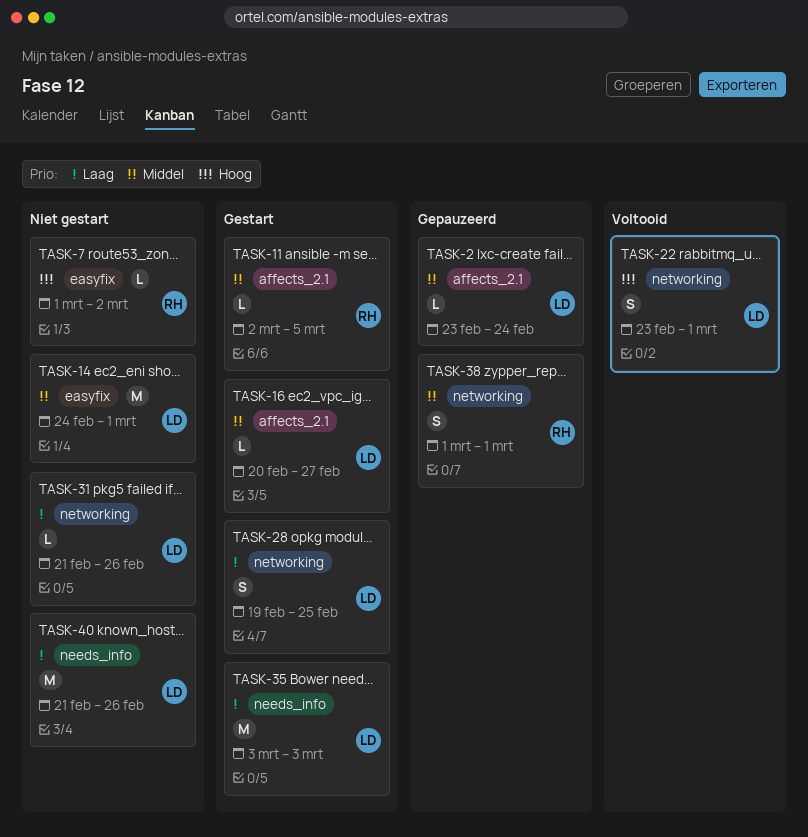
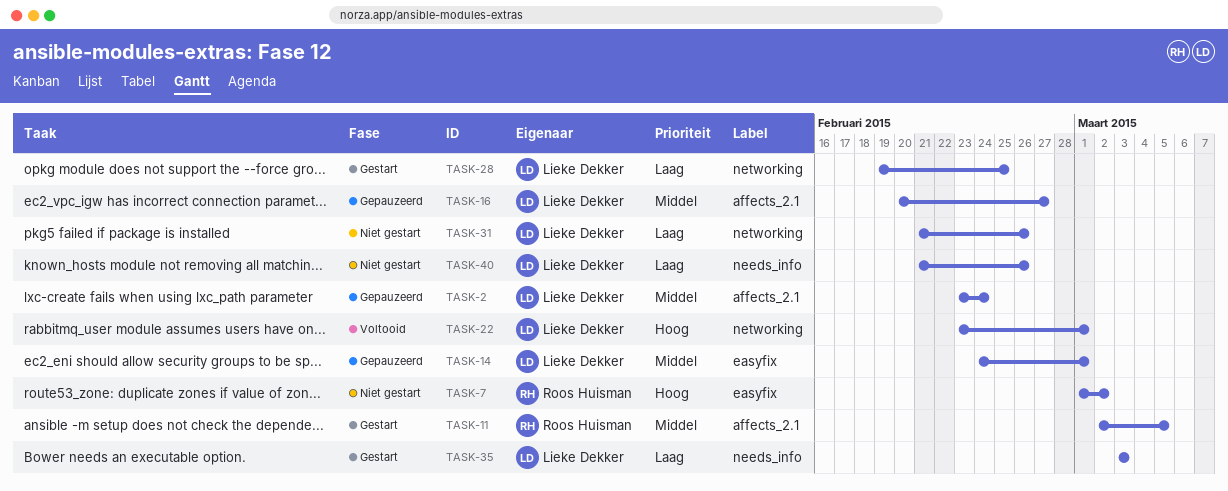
TASK-14, status: Niet gestart -> Gepauzeerd
TASK-16, status: Gestart -> Gepauzeerd
TASK-38: present -> none

